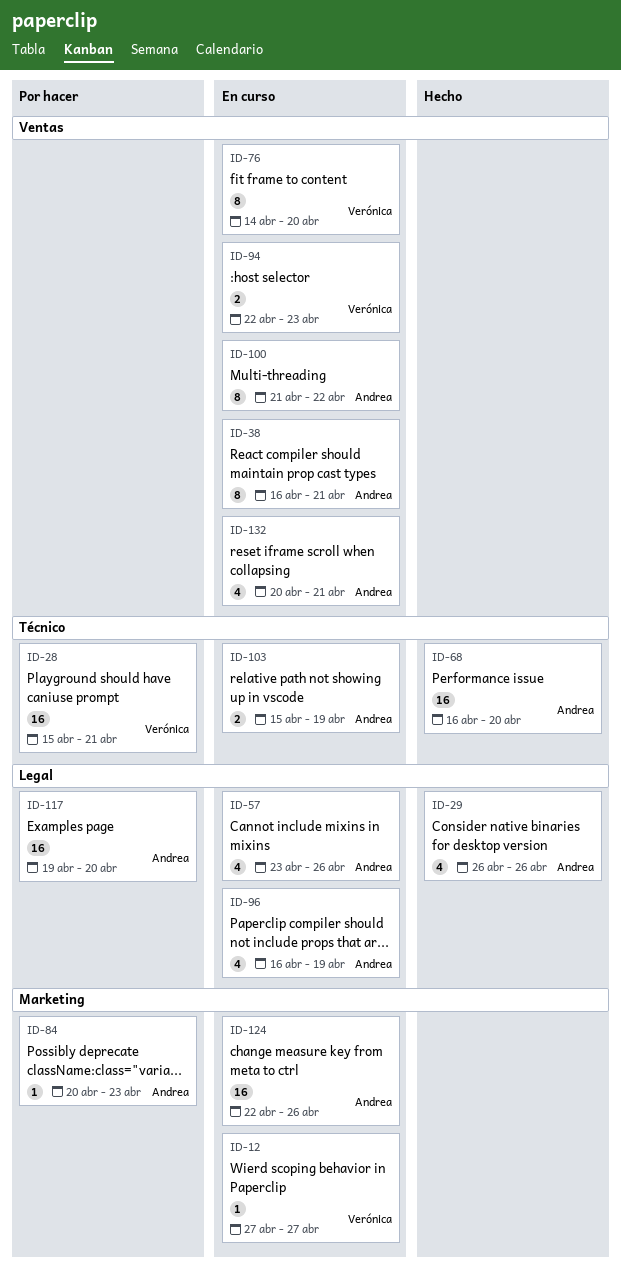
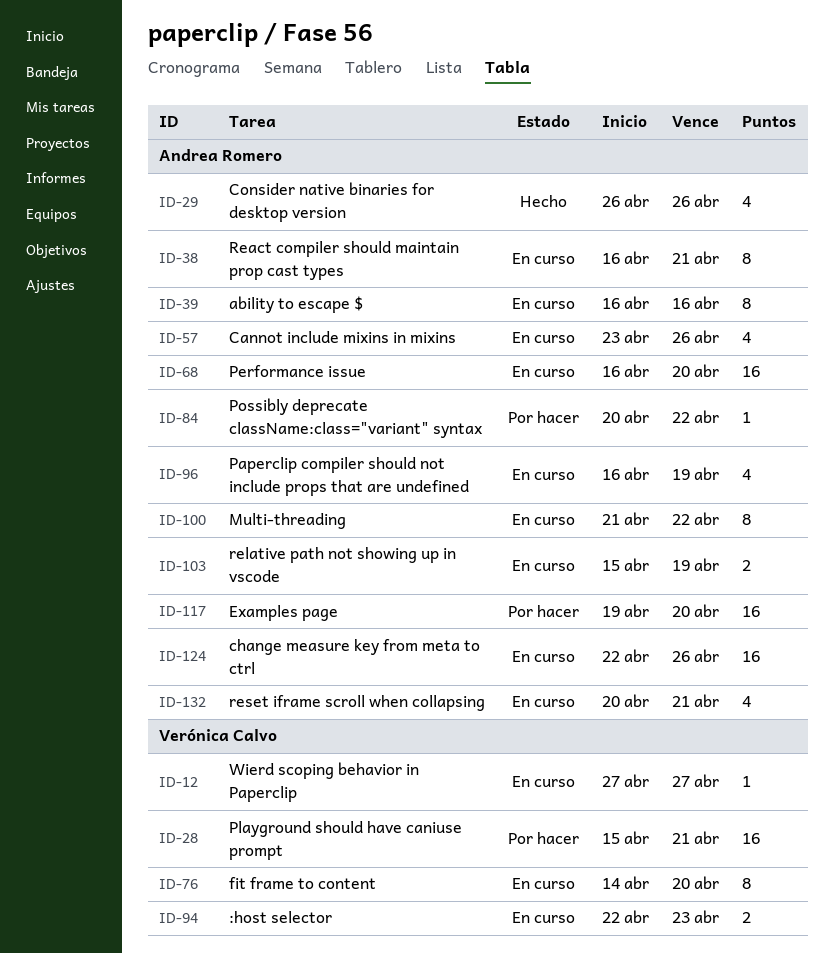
ID-39: none -> present
ID-68, status: Hecho -> En curso
ID-84, due: Apr 23 -> Apr 22

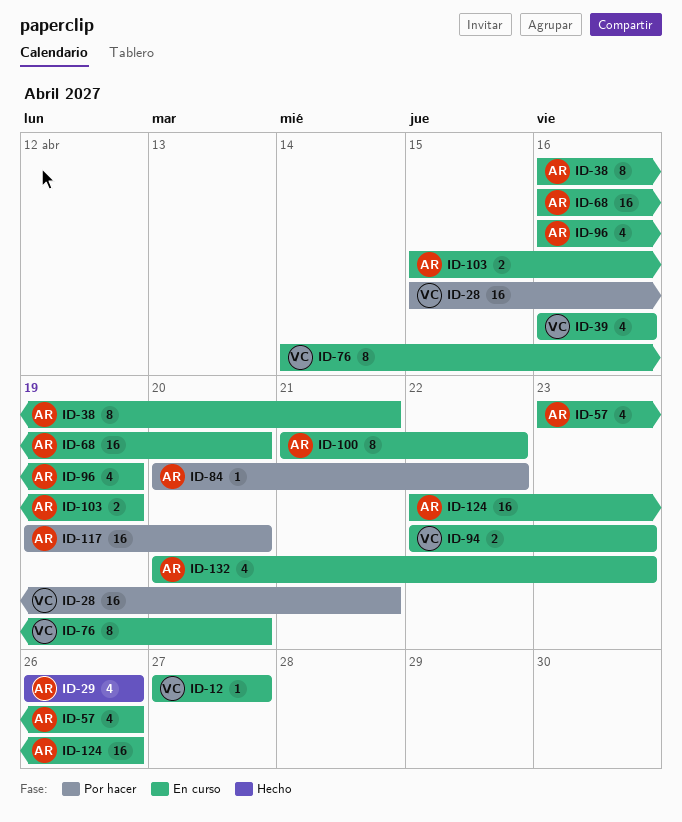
ID-39, owner: Andrea Romero -> Verónica Calvo
ID-39, estimate: 8 -> 4
ID-132, due: Apr 21 -> Apr 23

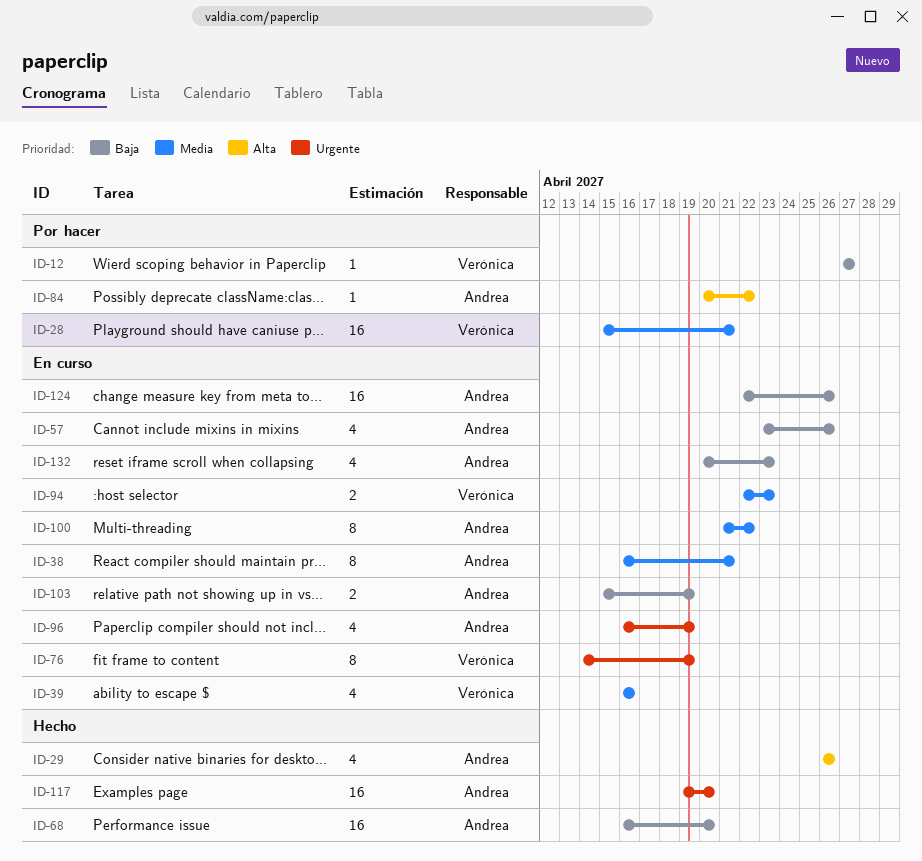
ID-12, status: En curso -> Por hacer
ID-68, status: En curso -> Hecho
ID-76, due: Apr 20 -> Apr 19
ID-117, status: Por hacer -> Hecho

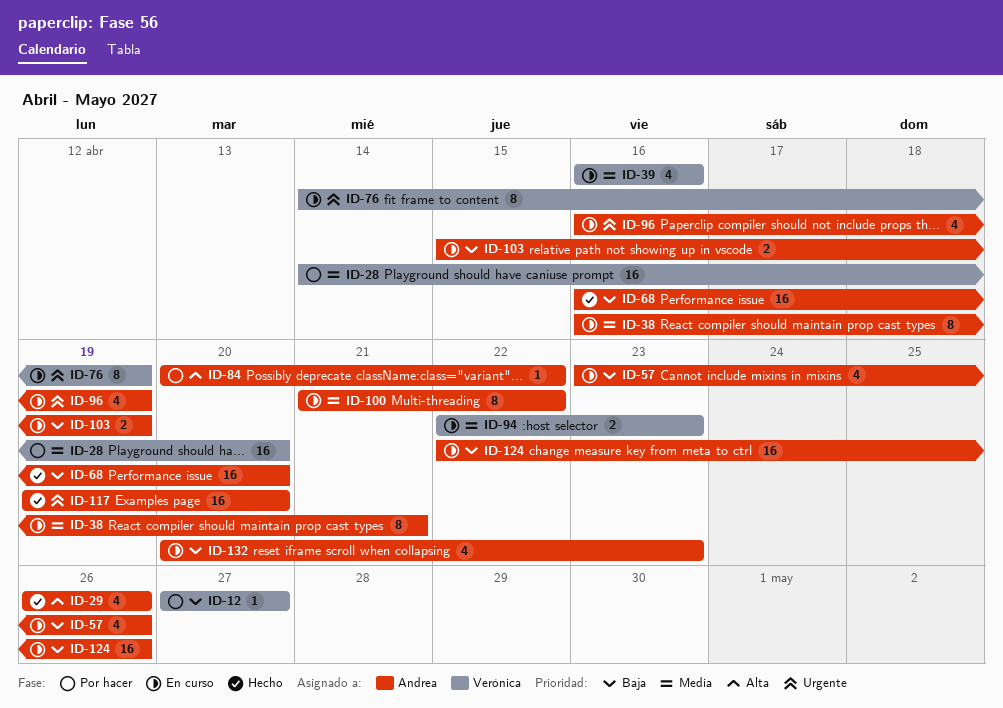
ID-28, start: Apr 15 -> Apr 14
ID-28, due: Apr 21 -> Apr 20

